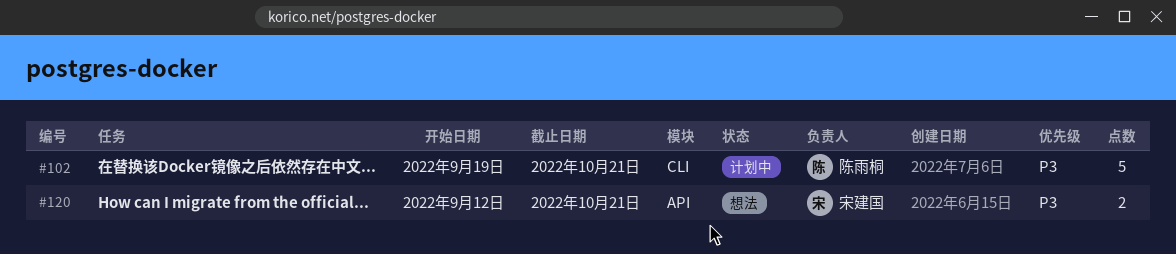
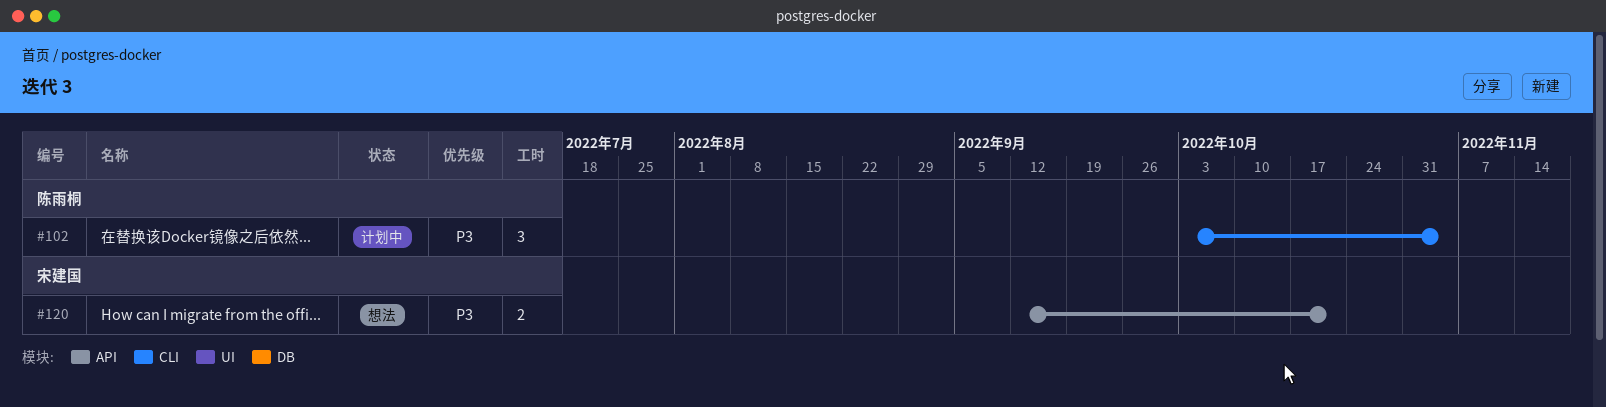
#102, estimate: 5 -> 3
#102, start: Sep 19 -> Oct 3
#102, due: Oct 21 -> Nov 4

